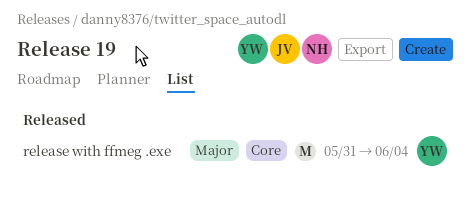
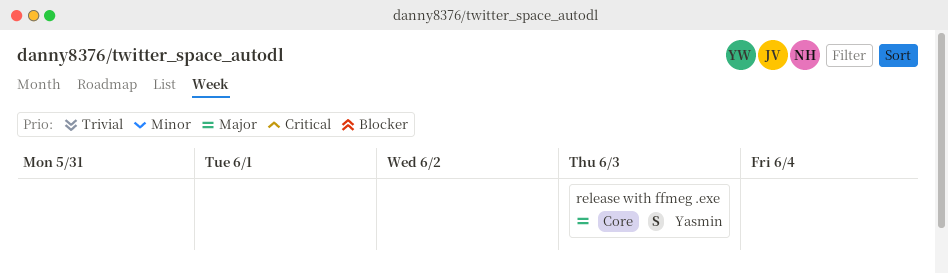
release with ffmeg .exe, estimate: M -> S
release with ffmeg .exe, due: Jun 4 -> Jun 3

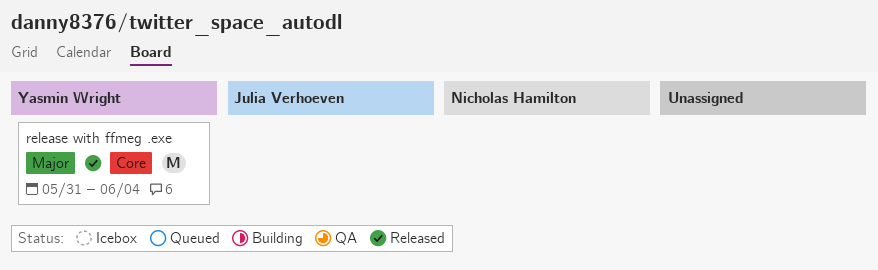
release with ffmeg .exe, estimate: S -> M
release with ffmeg .exe, due: Jun 3 -> Jun 4

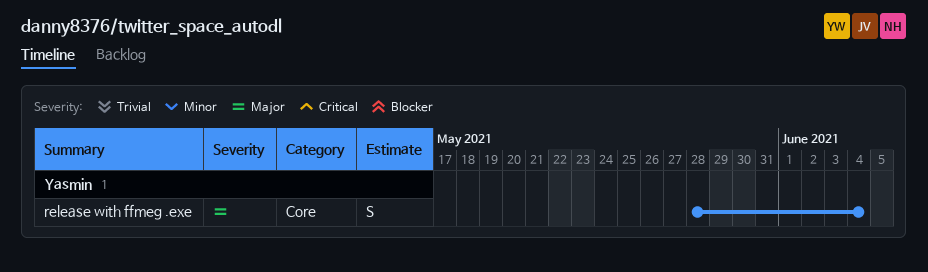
release with ffmeg .exe, estimate: M -> S
release with ffmeg .exe, start: May 31 -> May 28

